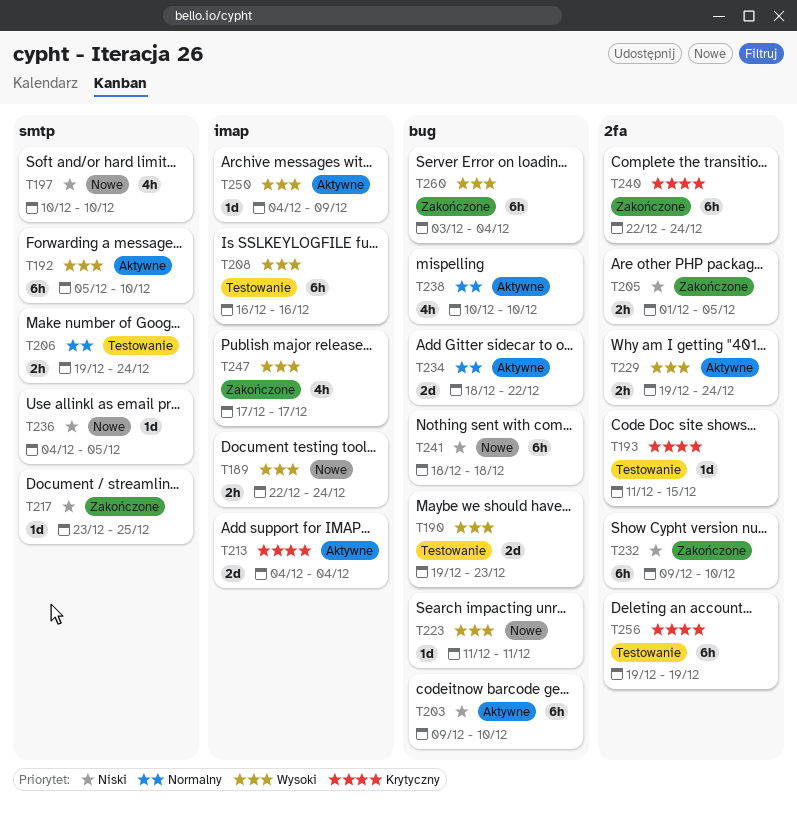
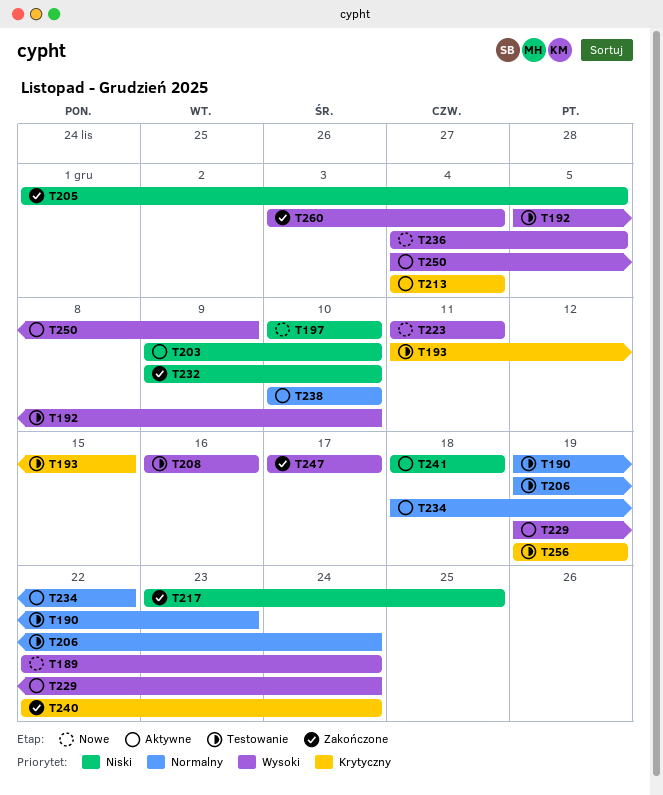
T190, priority: Wysoki -> Normalny
T192, status: Aktywne -> Testowanie
T236, priority: Niski -> Wysoki
T241, status: Nowe -> Aktywne

